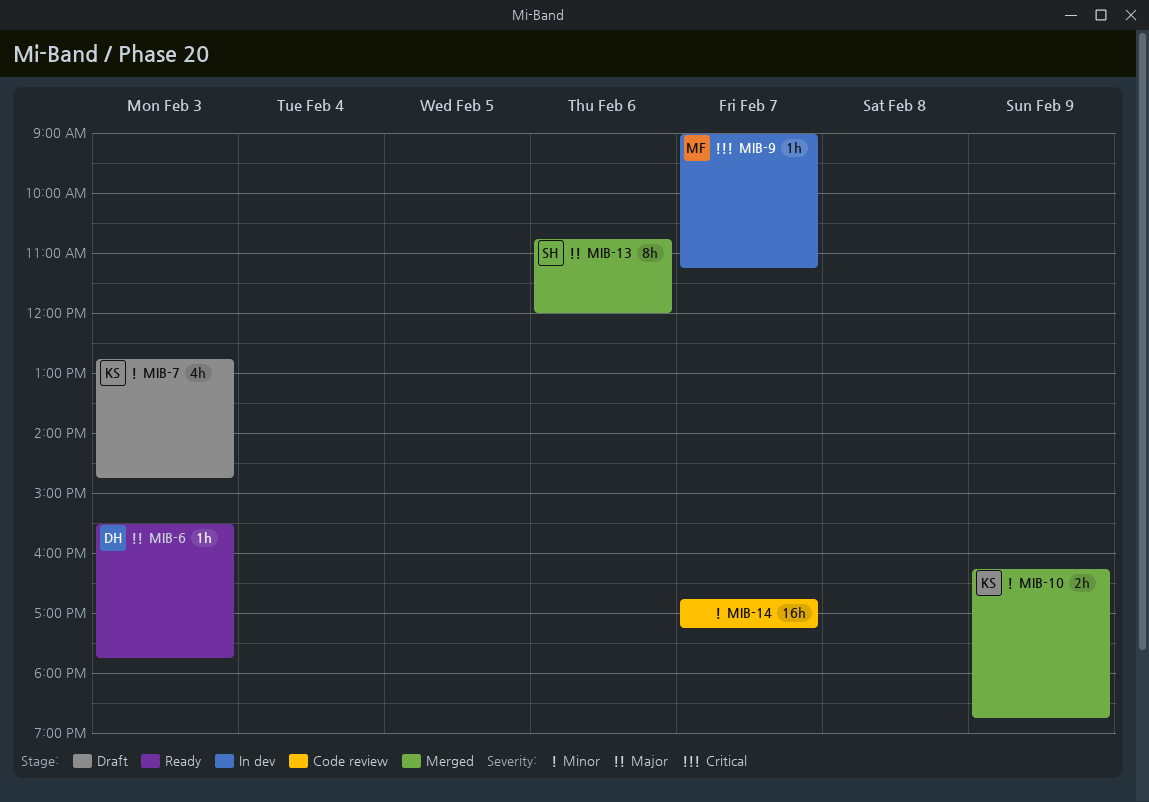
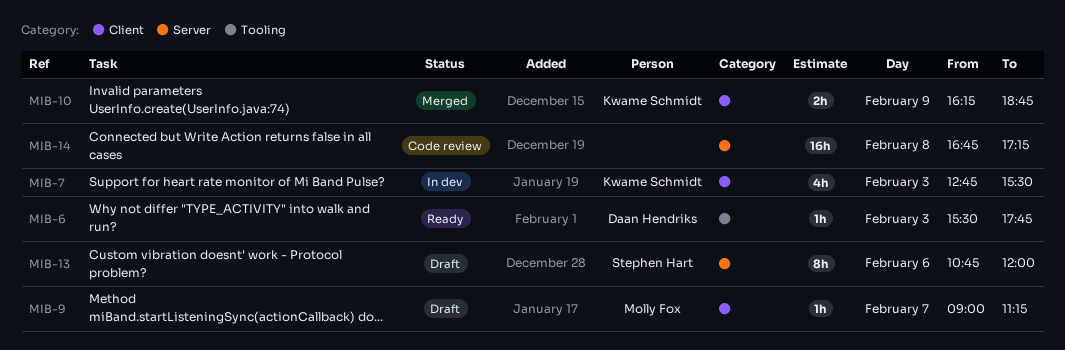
MIB-7, status: Draft -> In dev
MIB-7, ends: 14:45 -> 15:30
MIB-9, status: In dev -> Draft
MIB-13, status: Merged -> Draft
MIB-14, day: Feb 7 -> Feb 8

